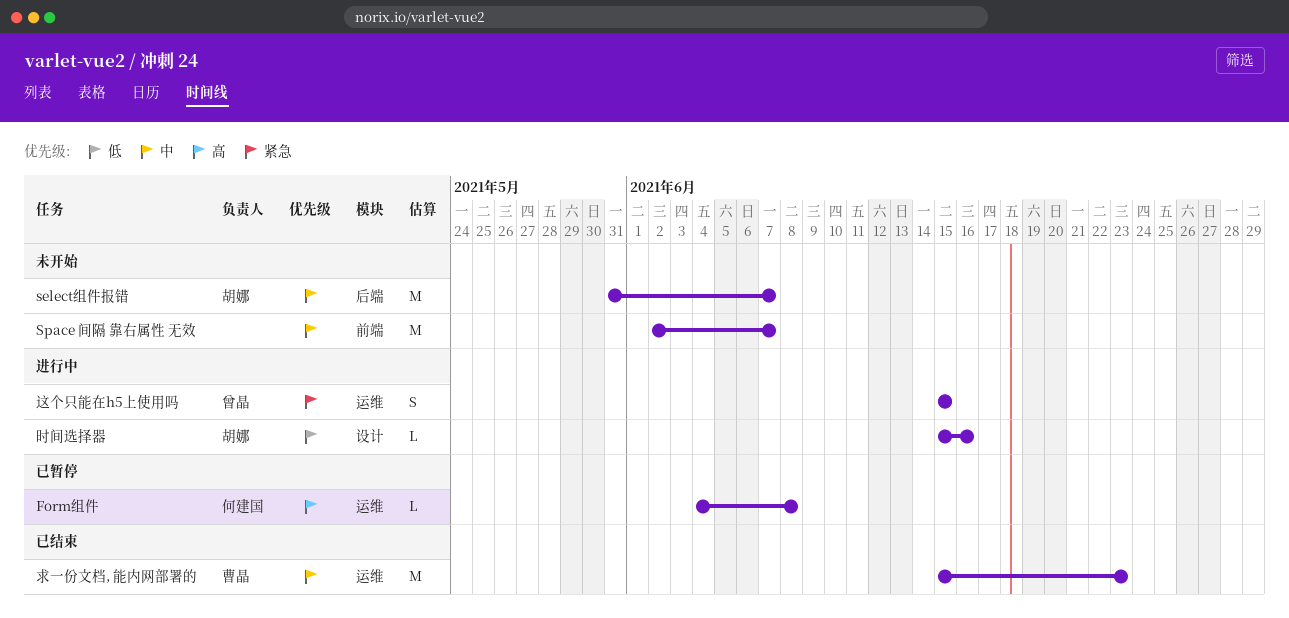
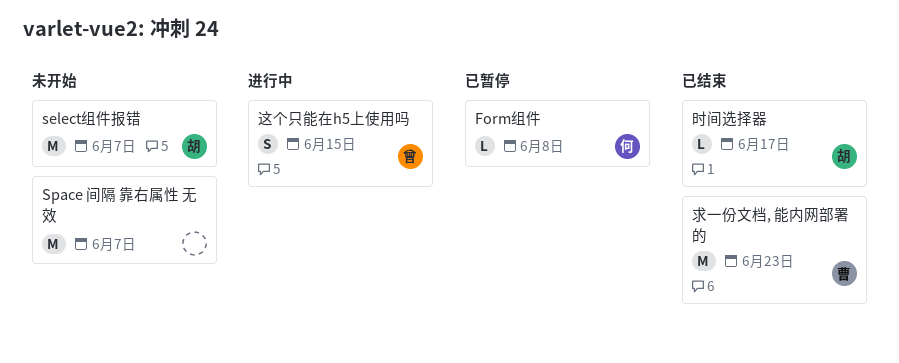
时间选择器, status: 进行中 -> 已结束
时间选择器, due: Jun 16 -> Jun 17

